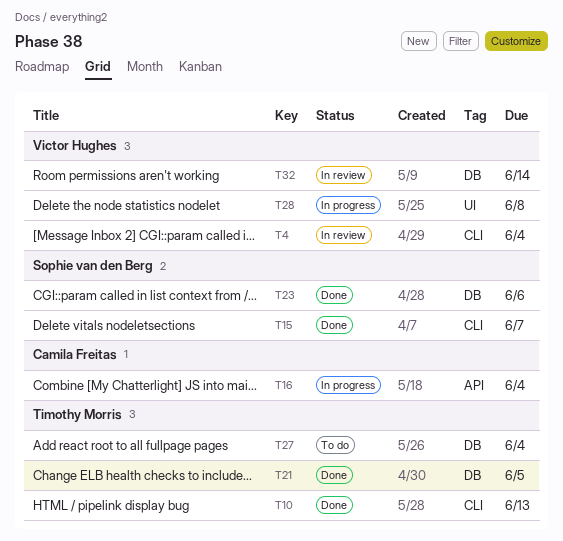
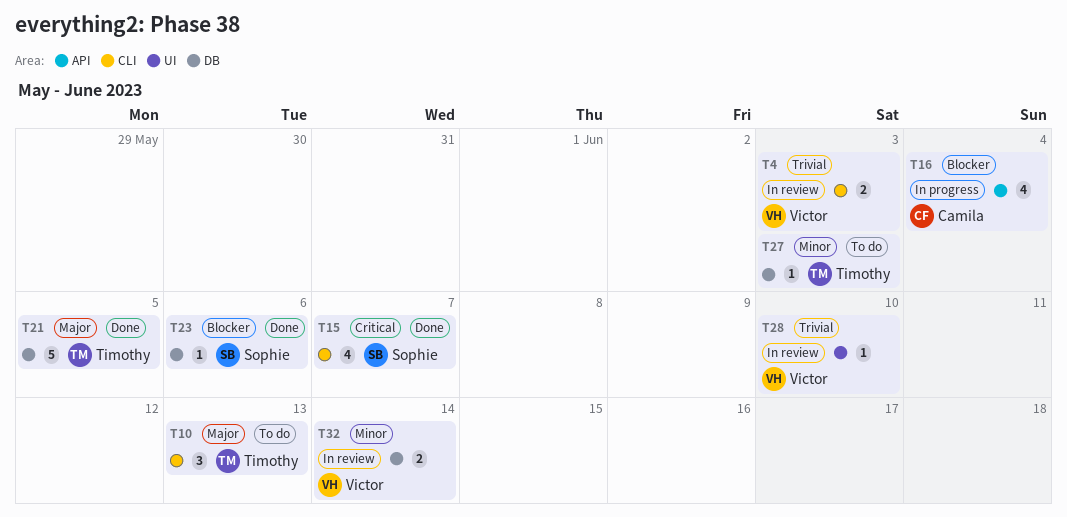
T4, due: Jun 4 -> Jun 3
T10, status: Done -> To do
T27, due: Jun 4 -> Jun 3
T28, status: In progress -> In review
T28, due: Jun 8 -> Jun 10

